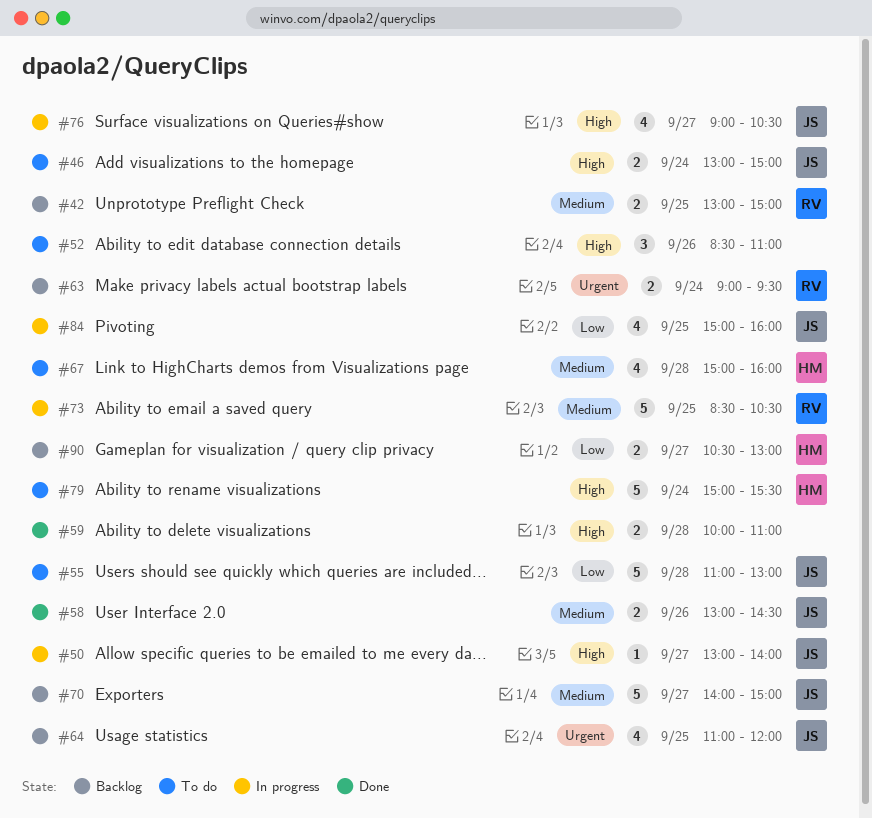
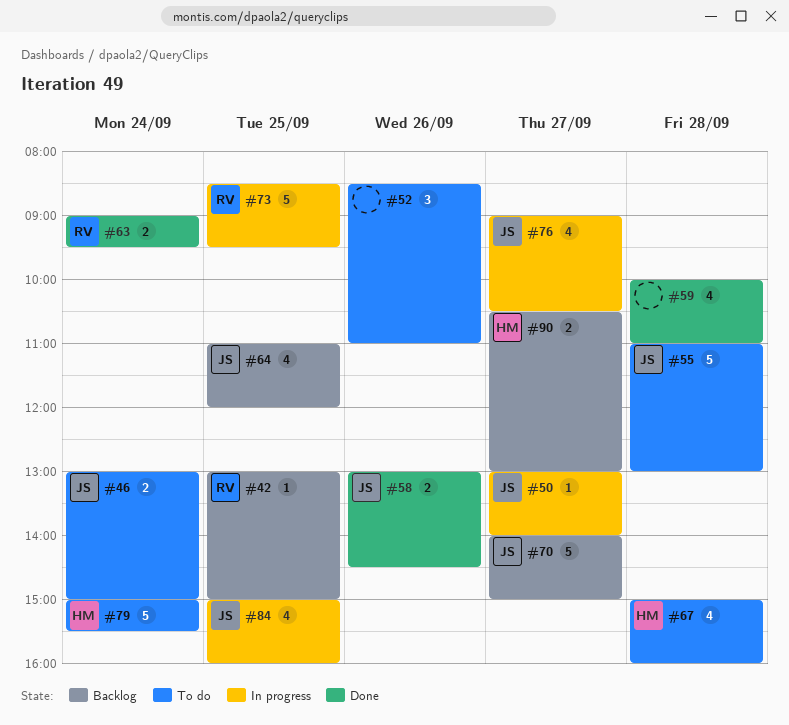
#42, estimate: 2 -> 1
#59, estimate: 2 -> 4
#63, status: Backlog -> Done
#73, ends: 10:30 -> 09:30

